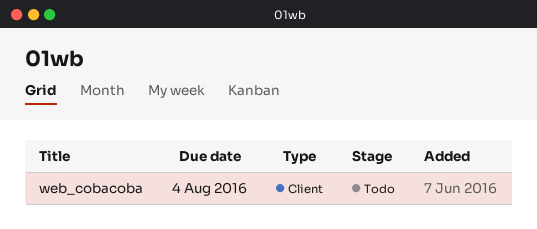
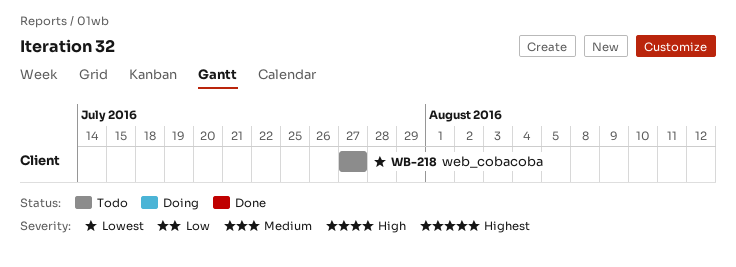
web_cobacoba, due: Aug 4 -> Jul 27

